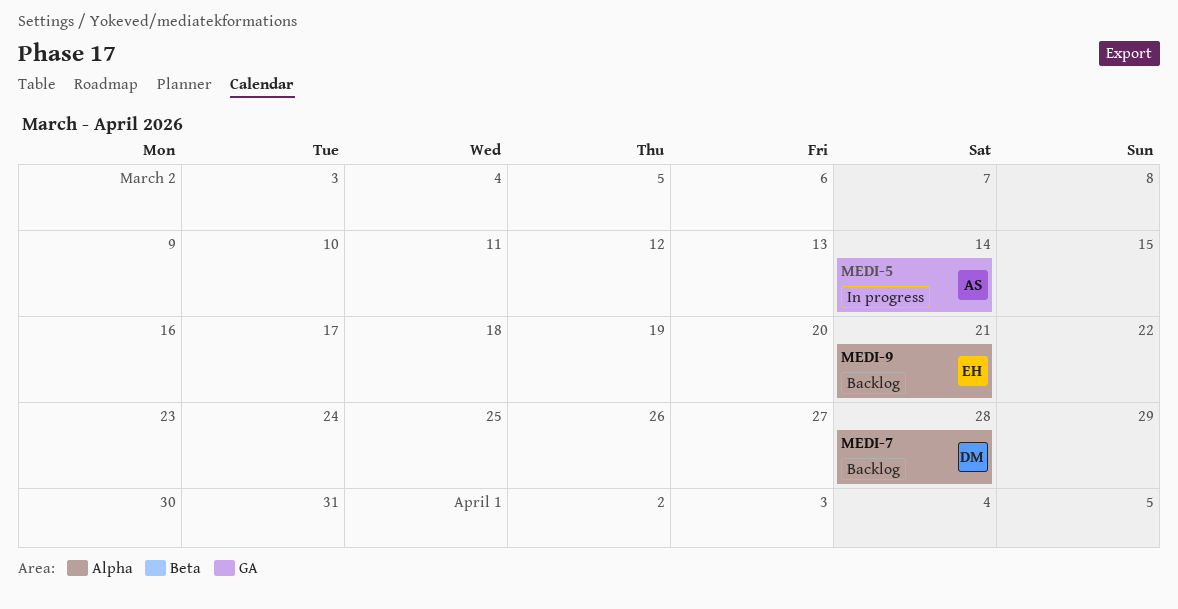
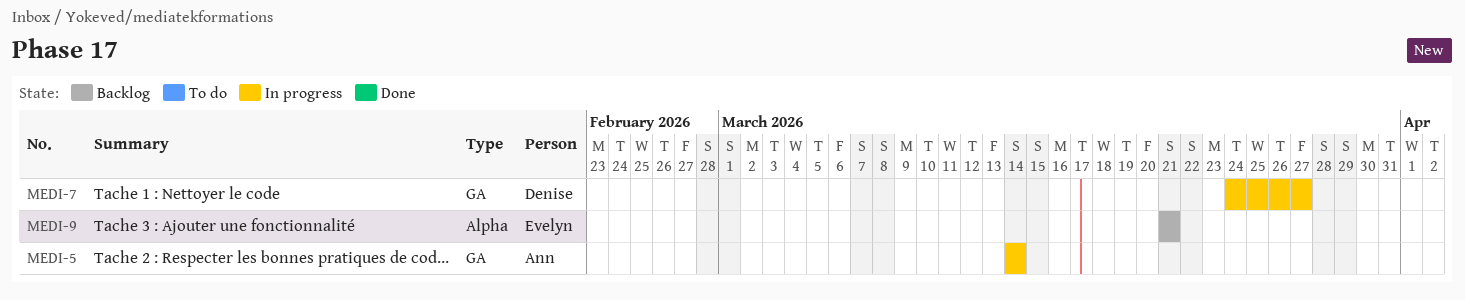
MEDI-7, status: Backlog -> In progress
MEDI-7, label: Alpha -> GA
MEDI-7, due: Mar 28 -> Mar 27

